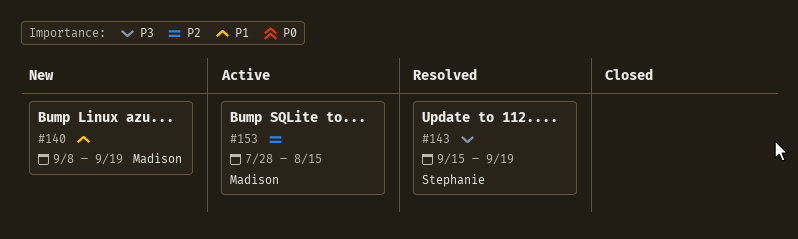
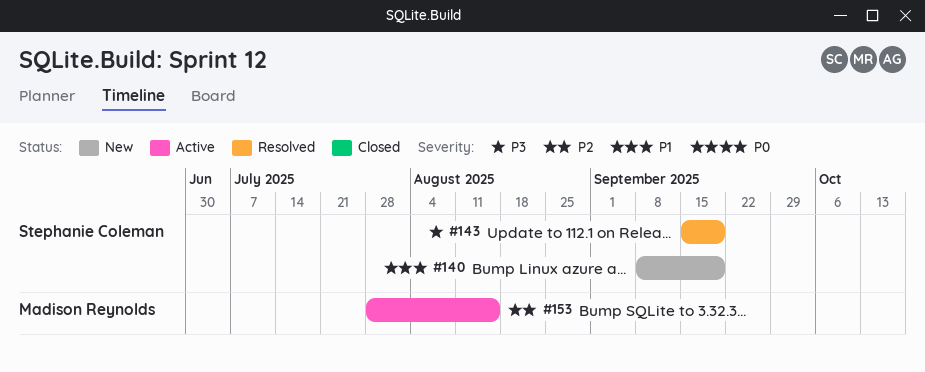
#140, owner: Madison Reynolds -> Stephanie Coleman

